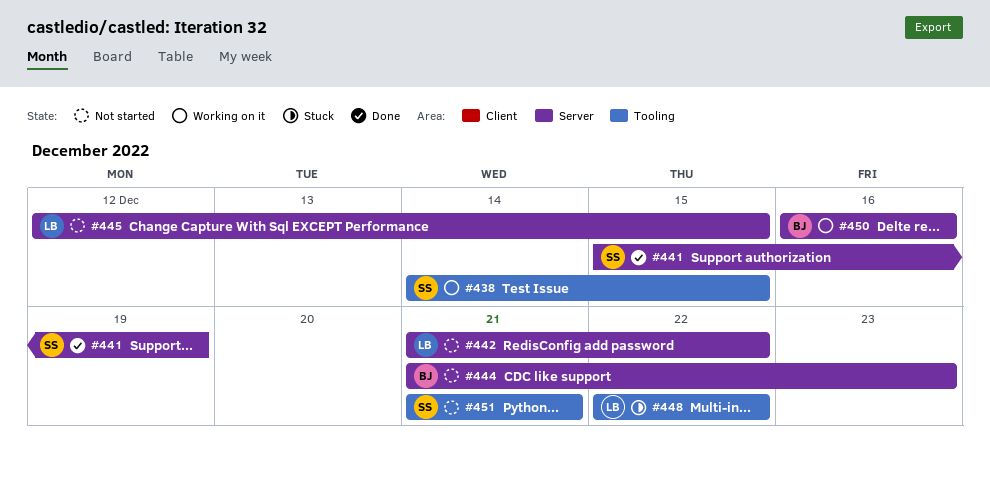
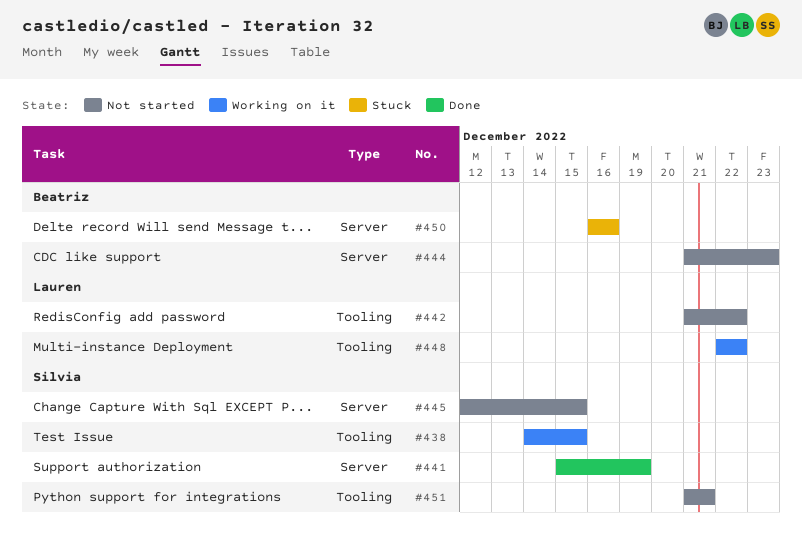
#442, label: Server -> Tooling
#445, owner: Lauren -> Silvia
#448, status: Stuck -> Working on it
#450, status: Working on it -> Stuck

